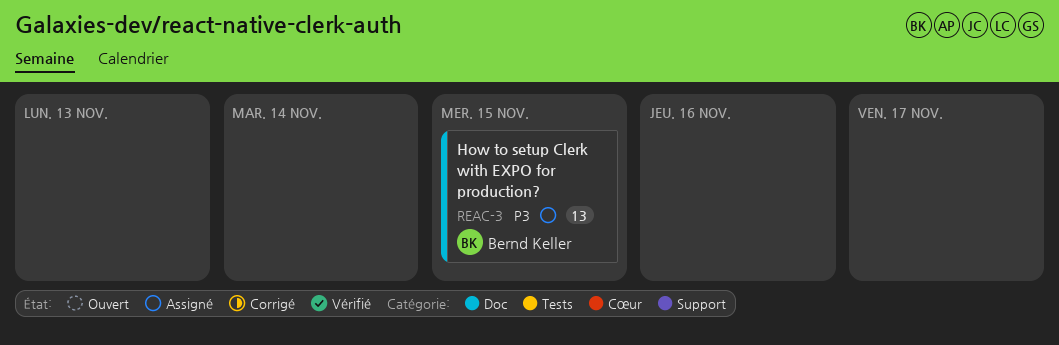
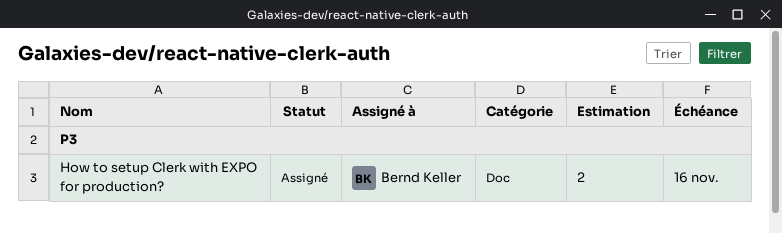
How to setup Clerk with EXPO for production?, estimate: 13 -> 2
How to setup Clerk with EXPO for production?, due: Nov 15 -> Nov 16

